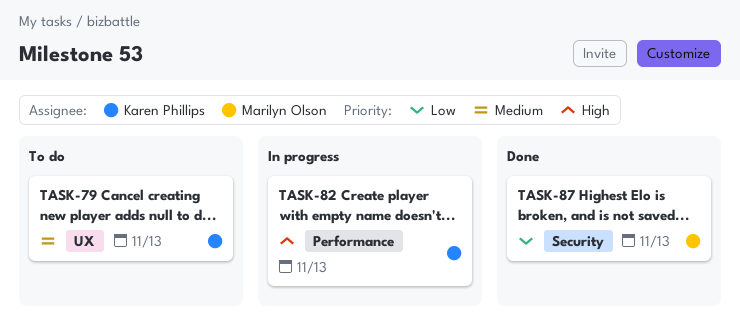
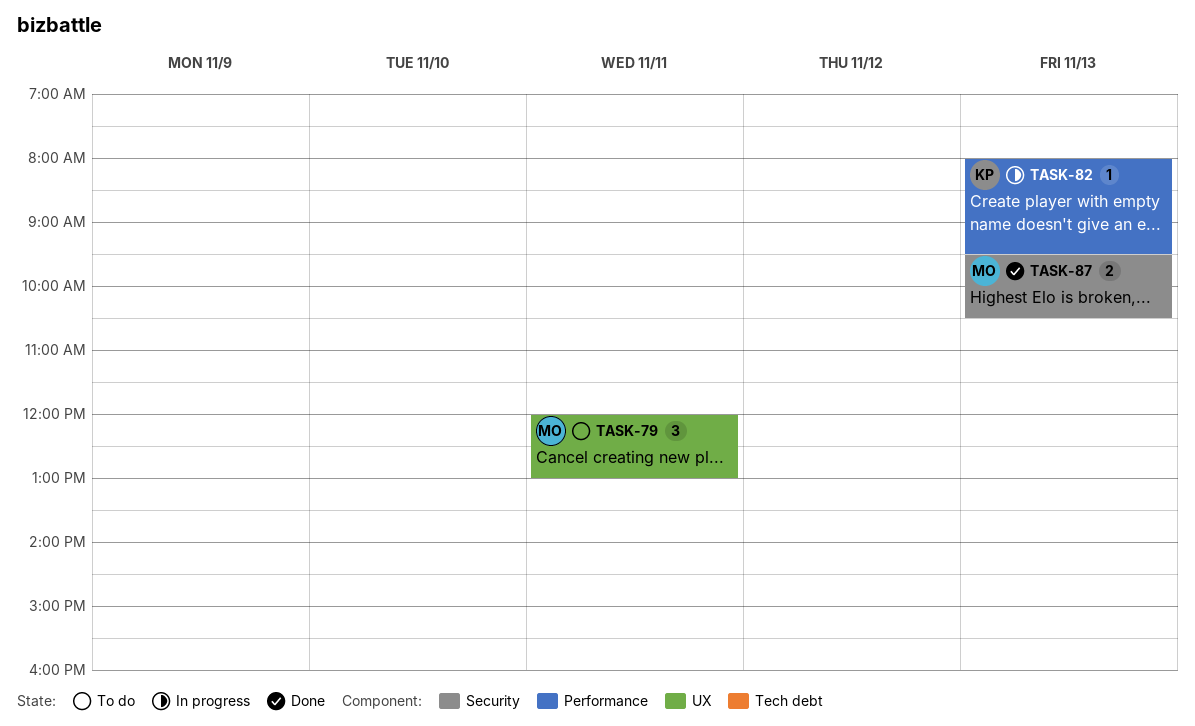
TASK-79, owner: Karen Phillips -> Marilyn Olson
TASK-79, day: Nov 13 -> Nov 11

